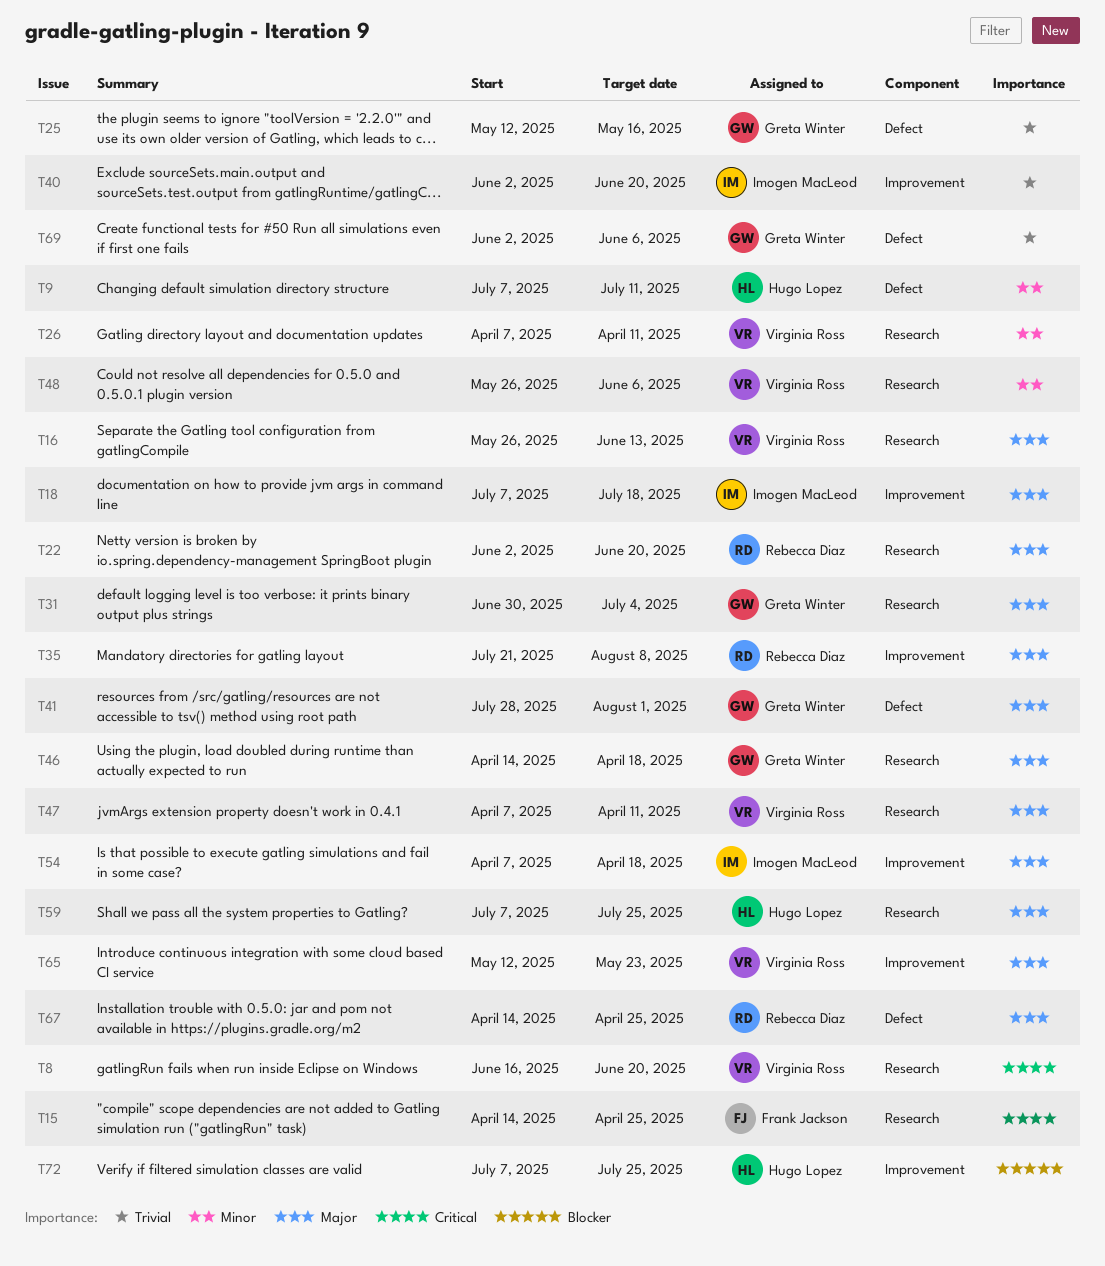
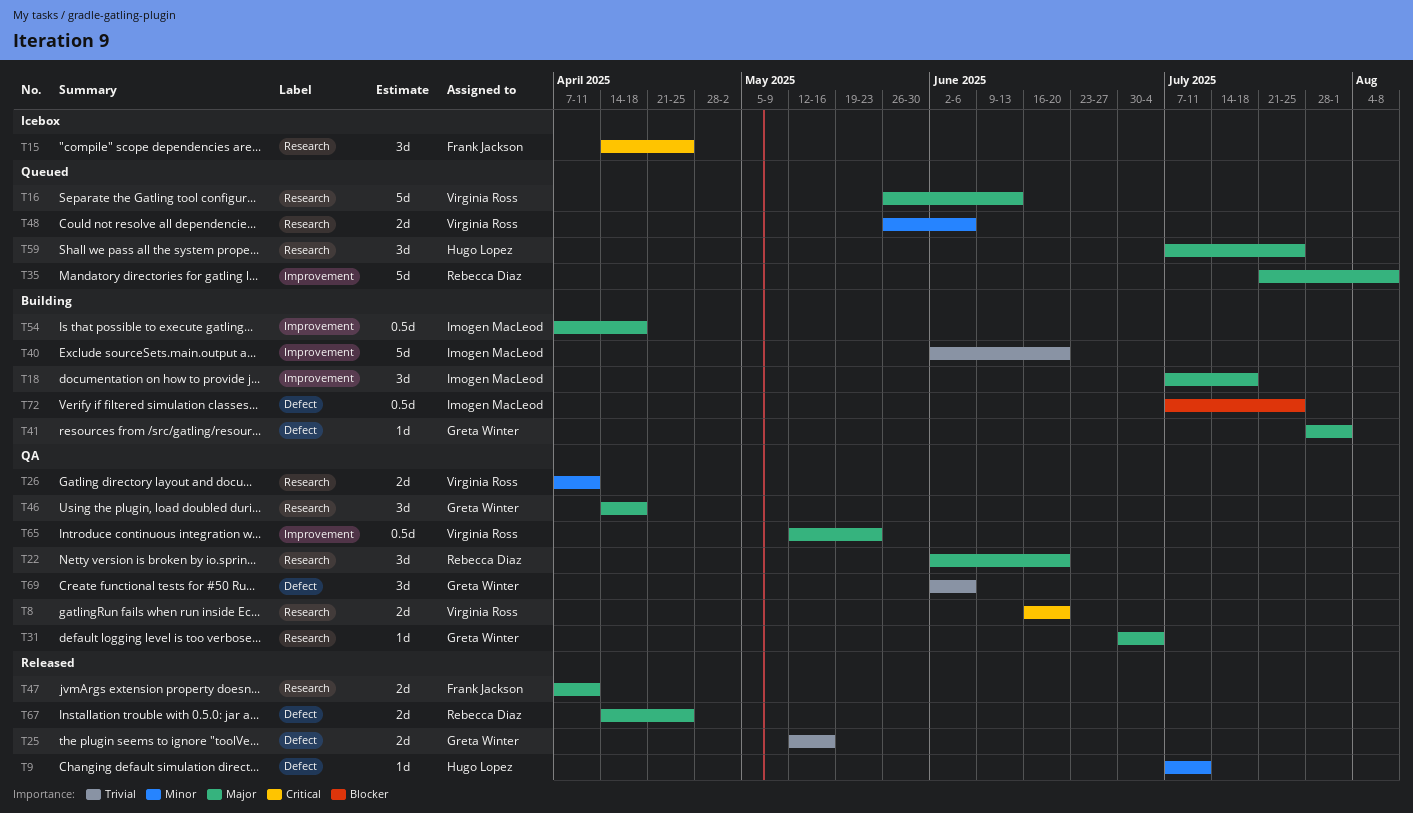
T47, owner: Virginia Ross -> Frank Jackson
T72, owner: Hugo Lopez -> Imogen MacLeod
T72, label: Improvement -> Defect

